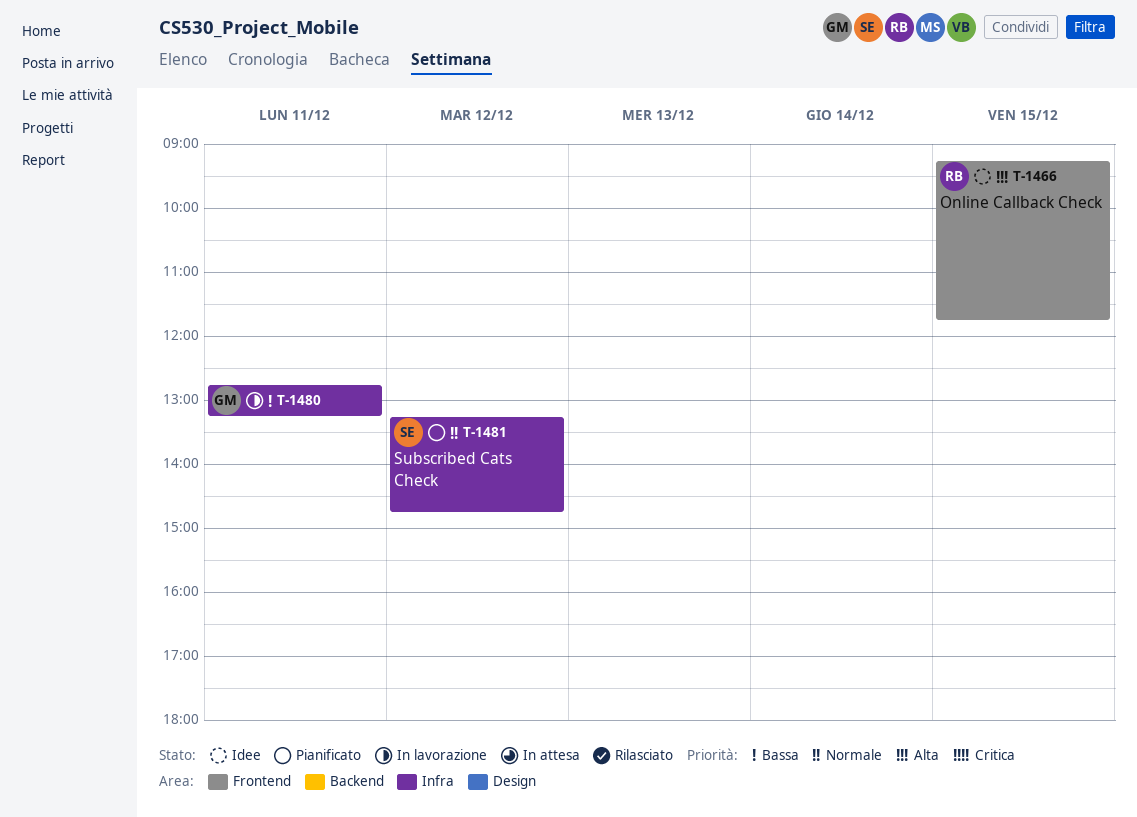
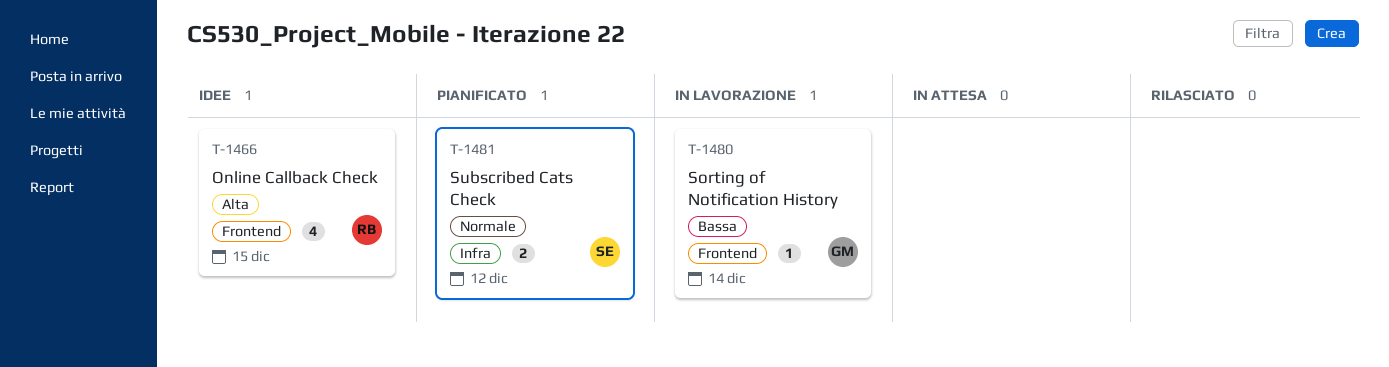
T-1480, label: Infra -> Frontend
T-1480, day: Dec 11 -> Dec 14

